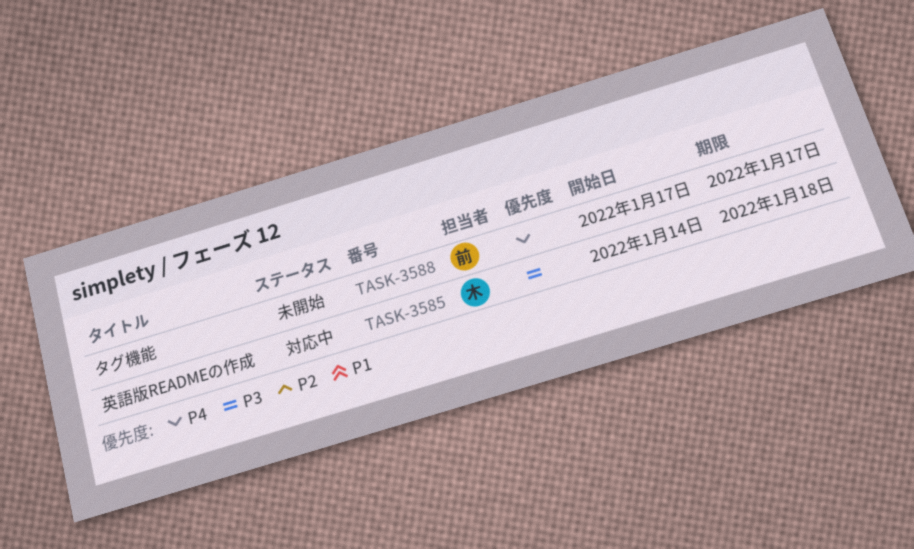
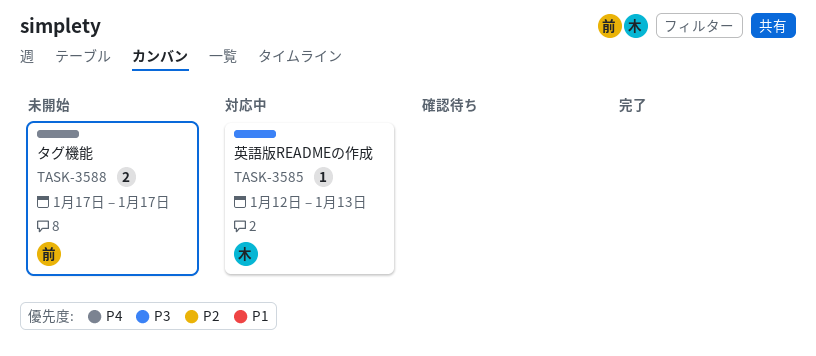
TASK-3585, start: Jan 14 -> Jan 12
TASK-3585, due: Jan 18 -> Jan 13

